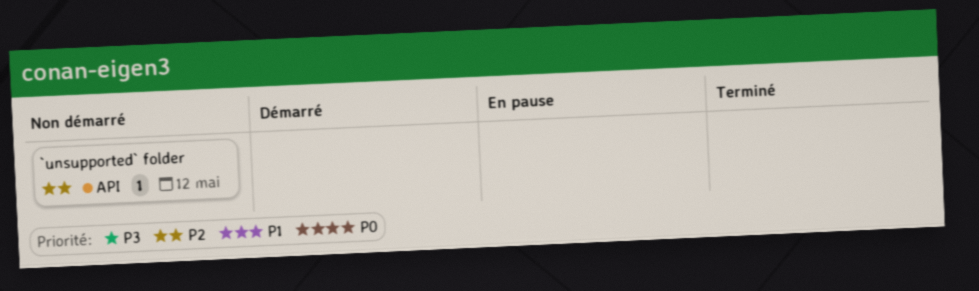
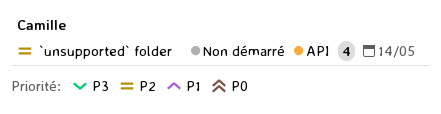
`unsupported` folder, estimate: 1 -> 4
`unsupported` folder, due: May 12 -> May 14

